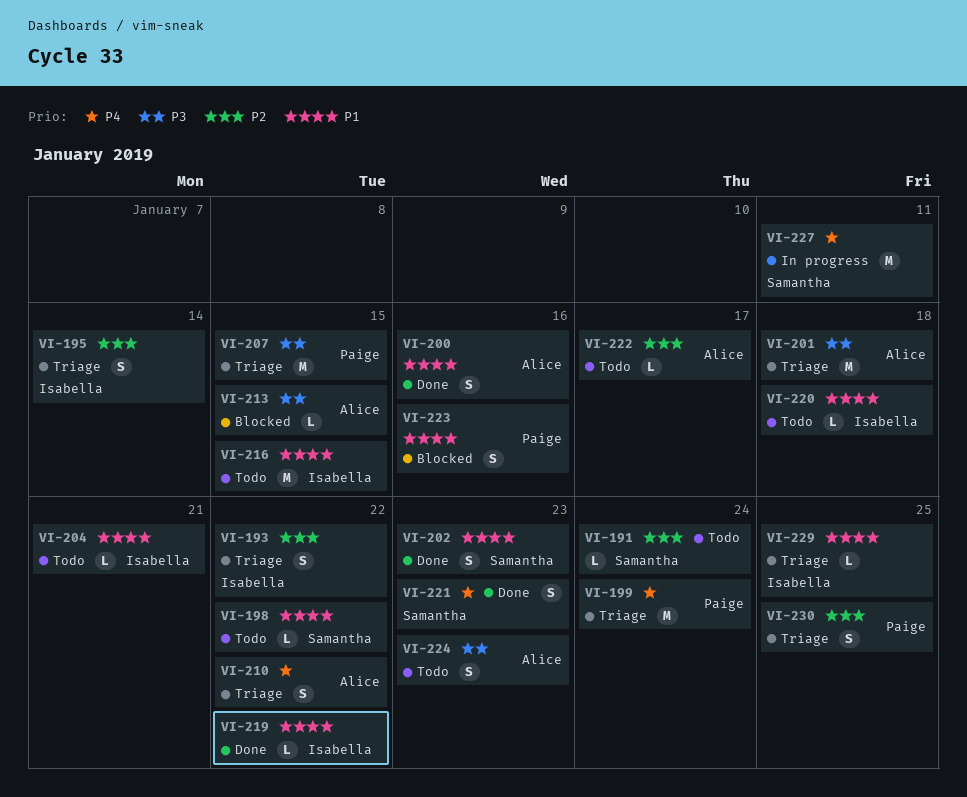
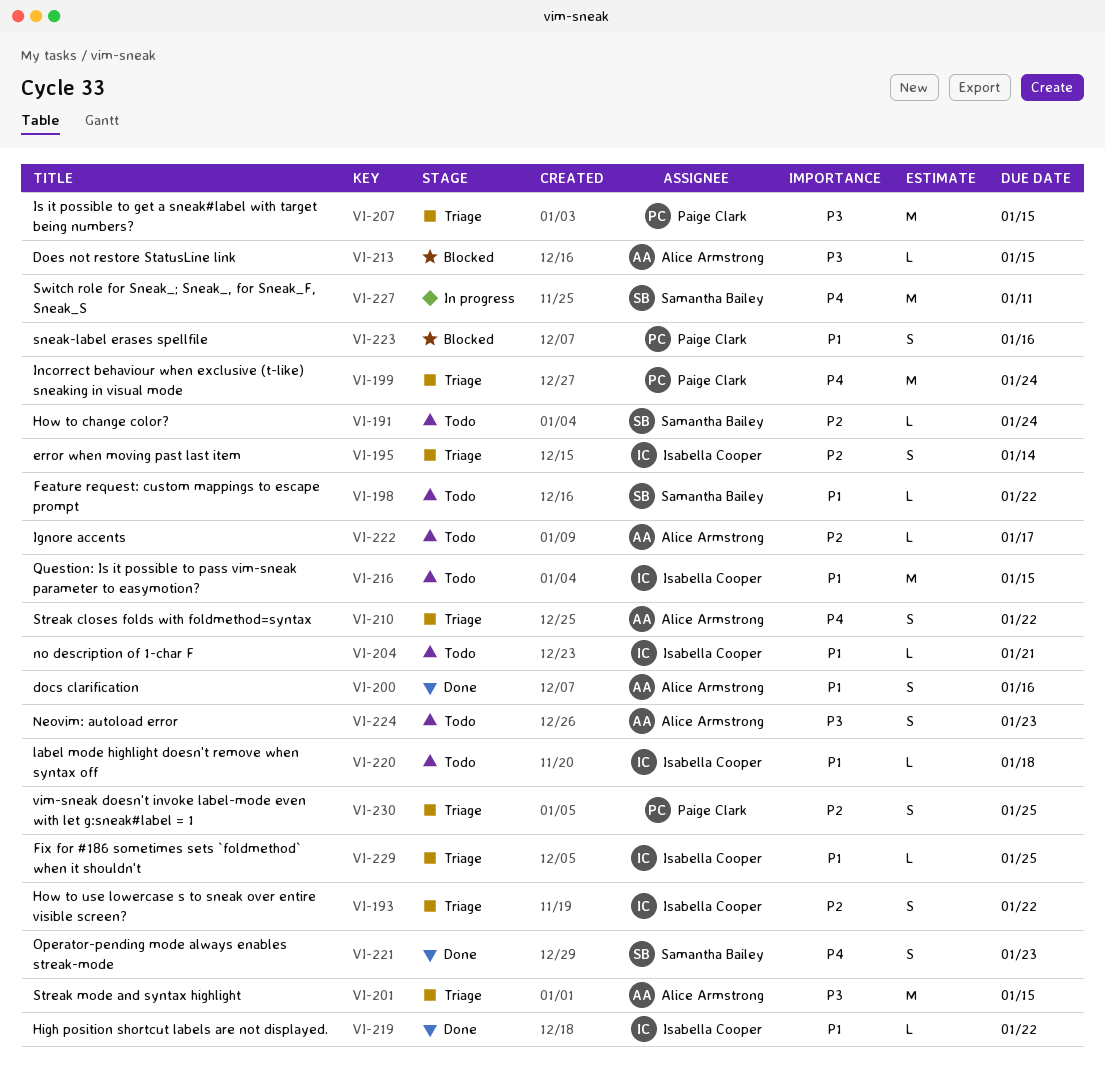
VI-201, due: Jan 18 -> Jan 15
VI-202: present -> none

